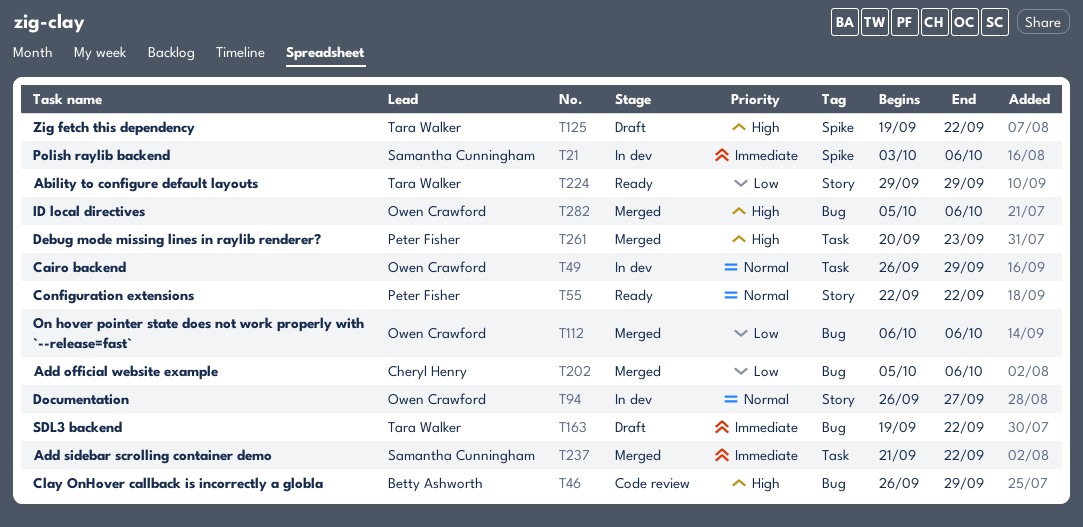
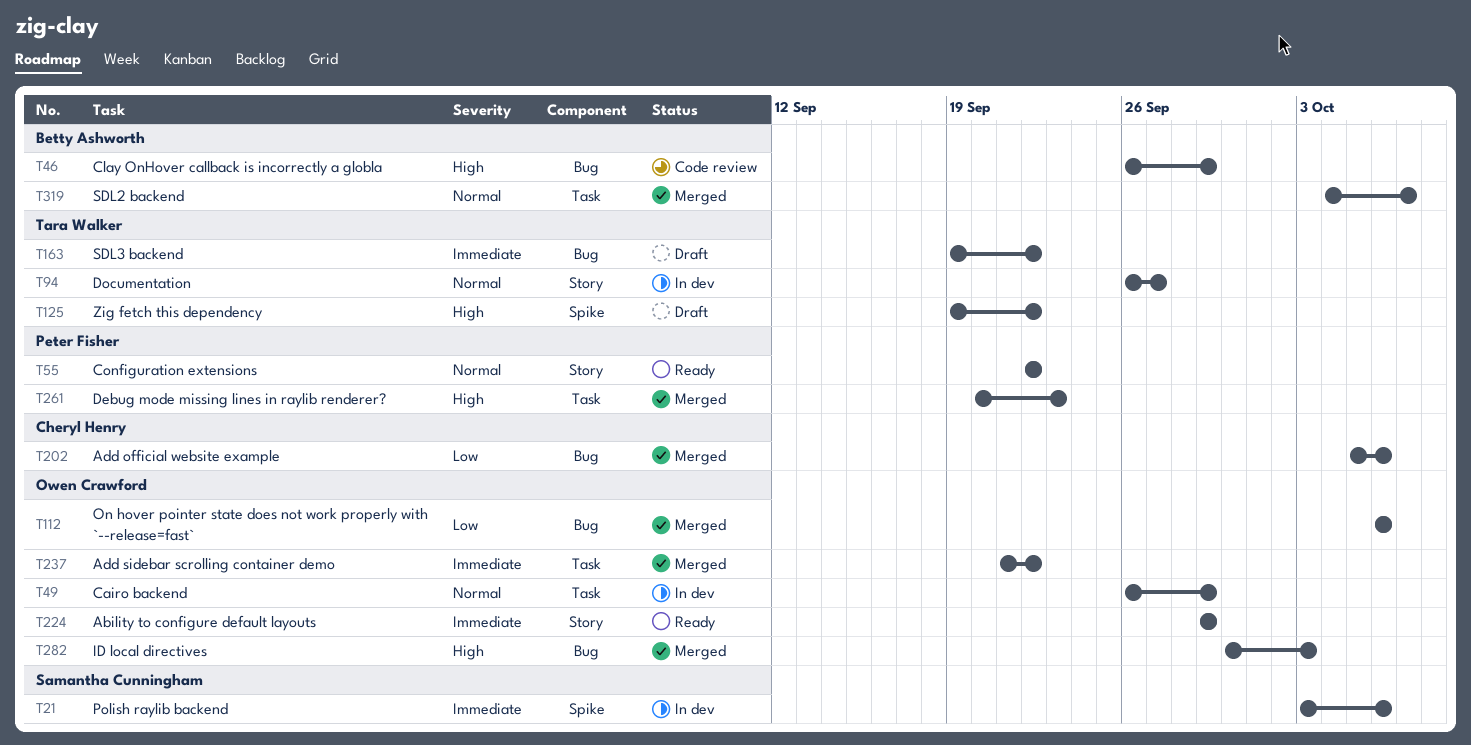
T94, owner: Owen Crawford -> Tara Walker
T224, owner: Tara Walker -> Owen Crawford
T224, priority: Low -> Immediate
T237, owner: Samantha Cunningham -> Owen Crawford
T282, start: Oct 5 -> Sep 30
T282, due: Oct 6 -> Oct 3
T319: none -> present

